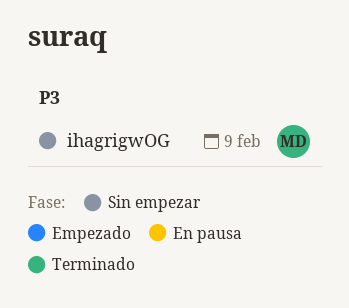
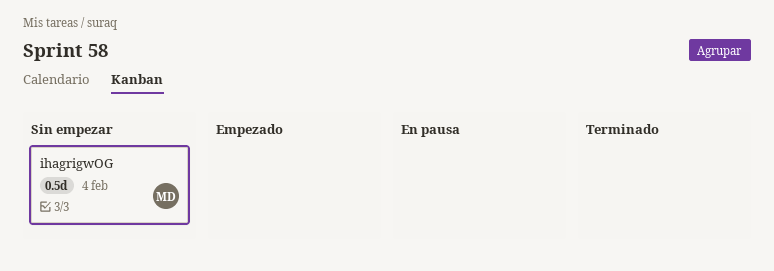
ihagrigwOG, due: Feb 9 -> Feb 4

